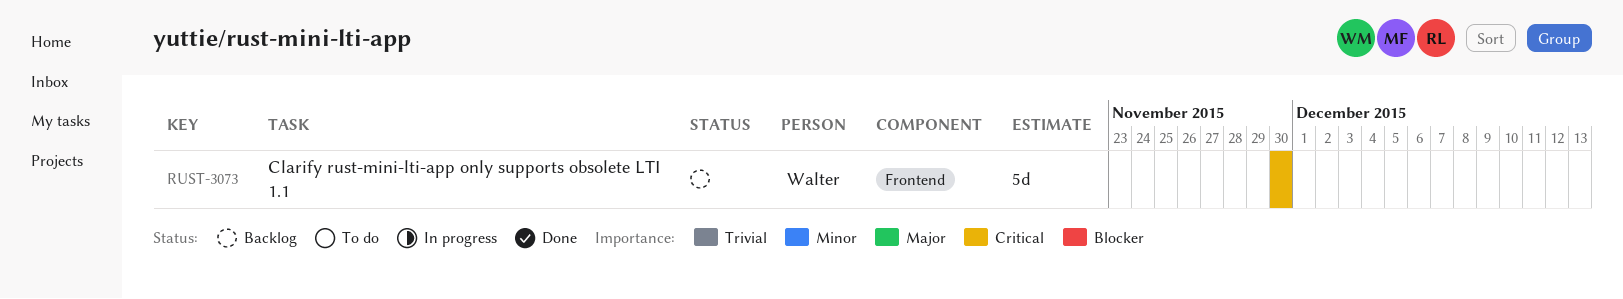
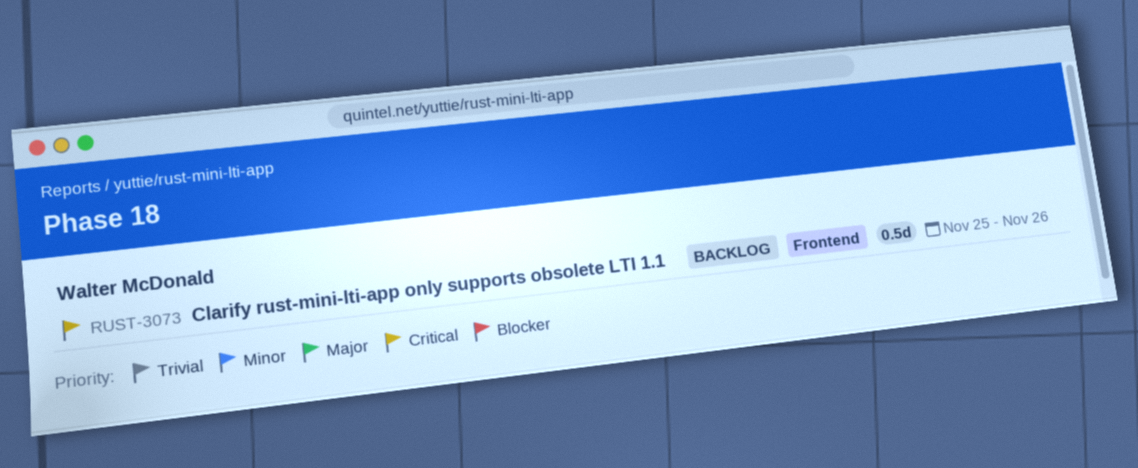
RUST-3073, estimate: 5d -> 0.5d
RUST-3073, start: Nov 30 -> Nov 25
RUST-3073, due: Nov 30 -> Nov 26

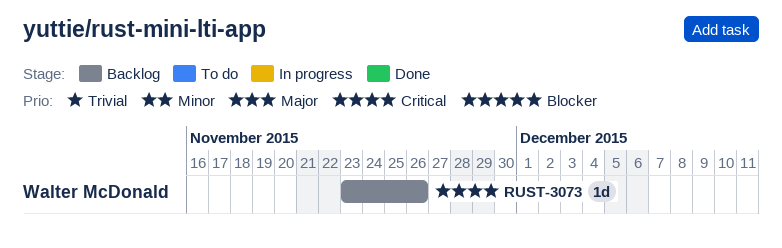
RUST-3073, estimate: 0.5d -> 1d
RUST-3073, start: Nov 25 -> Nov 23

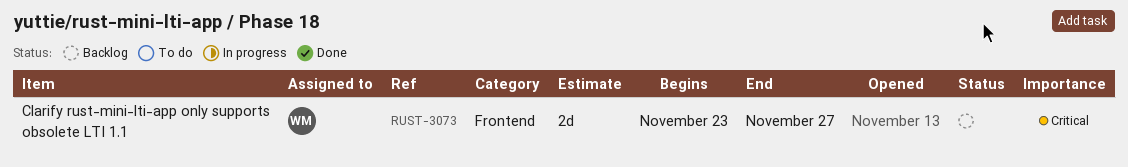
RUST-3073, estimate: 1d -> 2d
RUST-3073, due: Nov 26 -> Nov 27

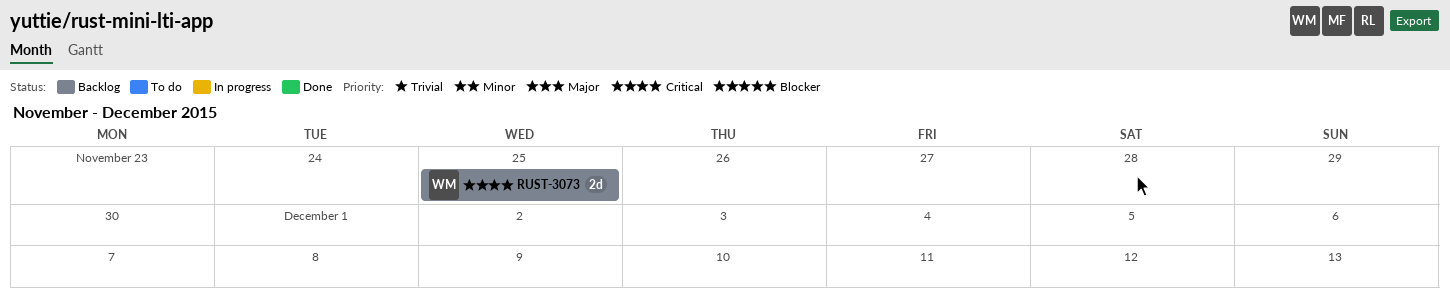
RUST-3073, start: Nov 23 -> Nov 25
RUST-3073, due: Nov 27 -> Nov 25

